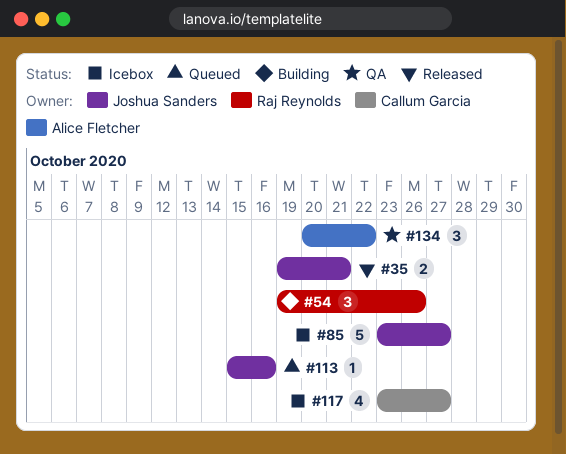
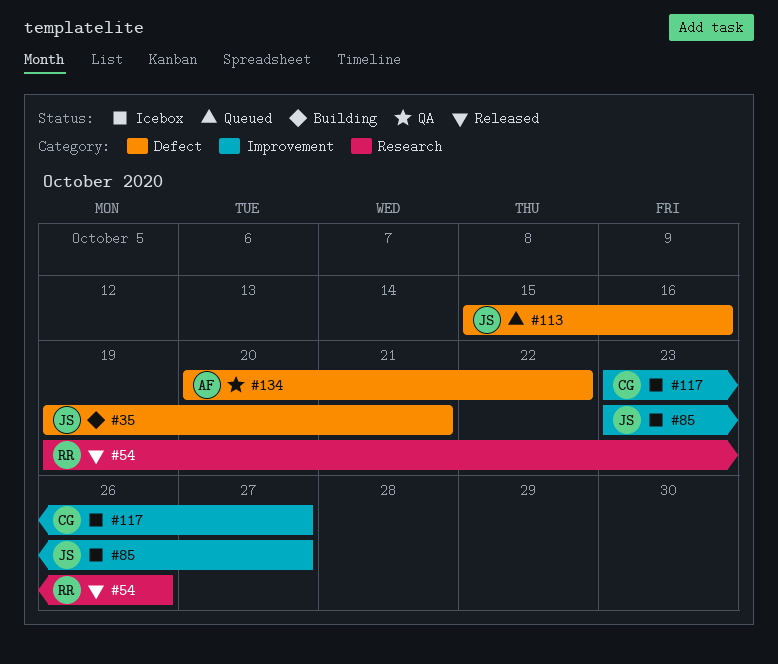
#35, status: Released -> Building
#54, status: Building -> Released

